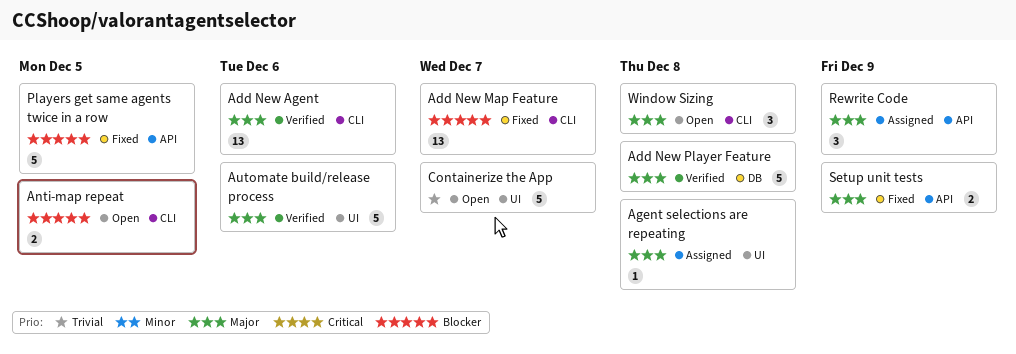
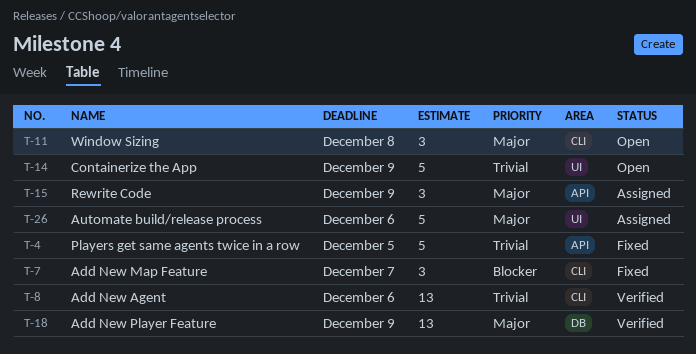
Add New Agent, priority: Major -> Trivial
Add New Map Feature, estimate: 13 -> 3
Add New Player Feature, estimate: 5 -> 13
Add New Player Feature, due: Dec 8 -> Dec 9
Agent selections are repeating: present -> none
Anti-map repeat: present -> none
Automate build/release process, status: Verified -> Assigned
Containerize the App, due: Dec 7 -> Dec 9
Players get same agents twice in a row, priority: Blocker -> Trivial
Setup unit tests: present -> none

